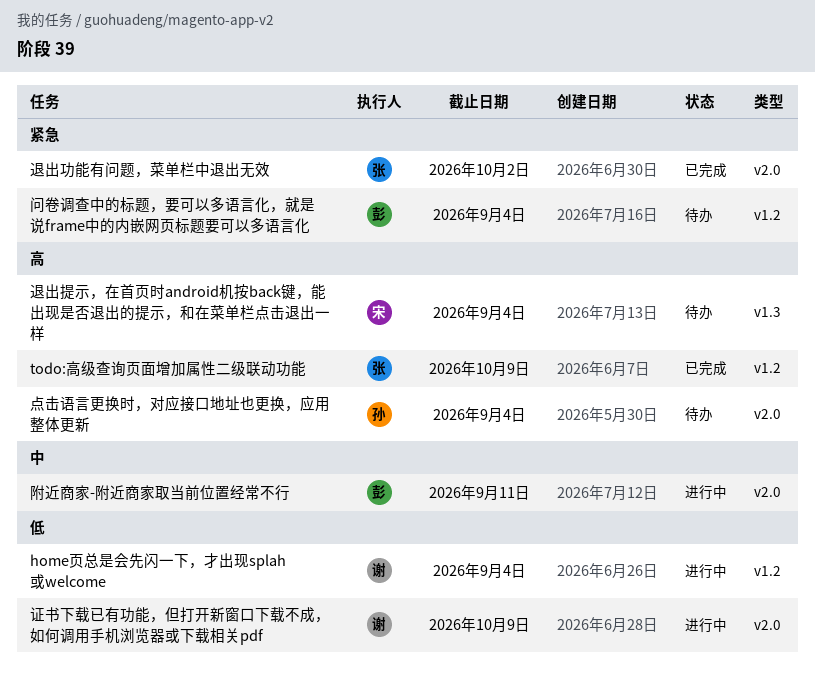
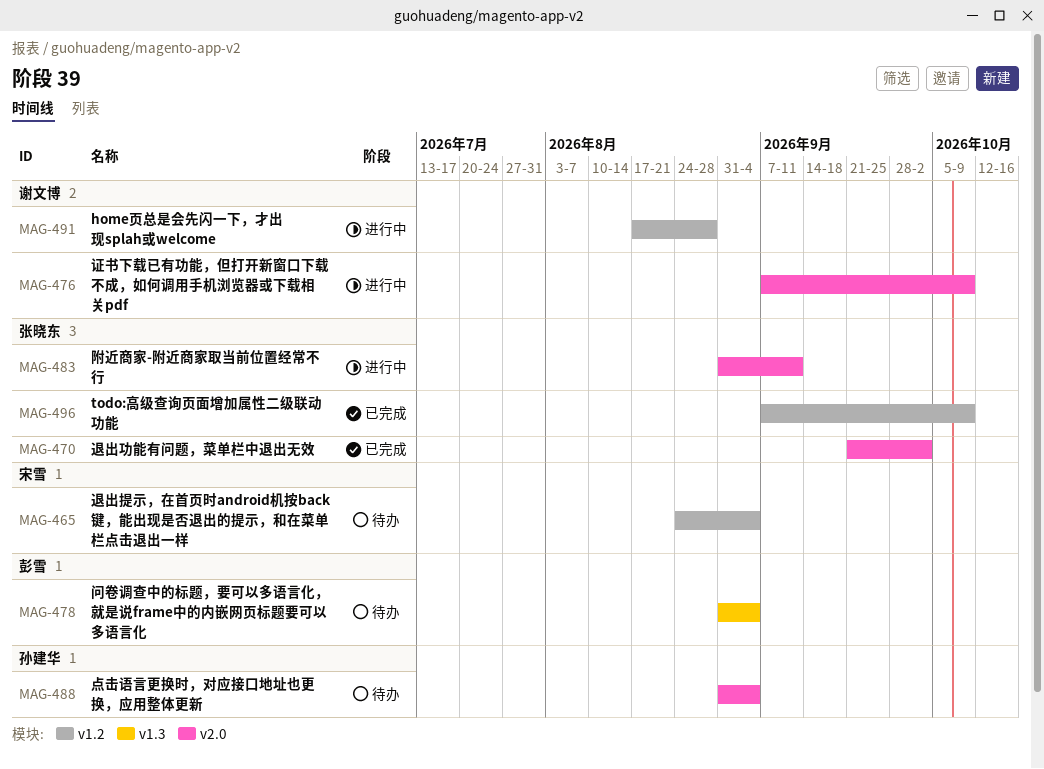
home页总是会先闪一下，才出现splah或welcome, due: Sep 4 -> Aug 28
退出提示，在首页时android机按back键，能出现是否退出的提示，和在菜单栏点击退出一样, label: v1.3 -> v1.2
问卷调查中的标题，要可以多语言化，就是说frame中的内嵌网页标题要可以多语言化, label: v1.2 -> v1.3
附近商家-附近商家取当前位置经常不行, owner: 彭雪 -> 张晓东

